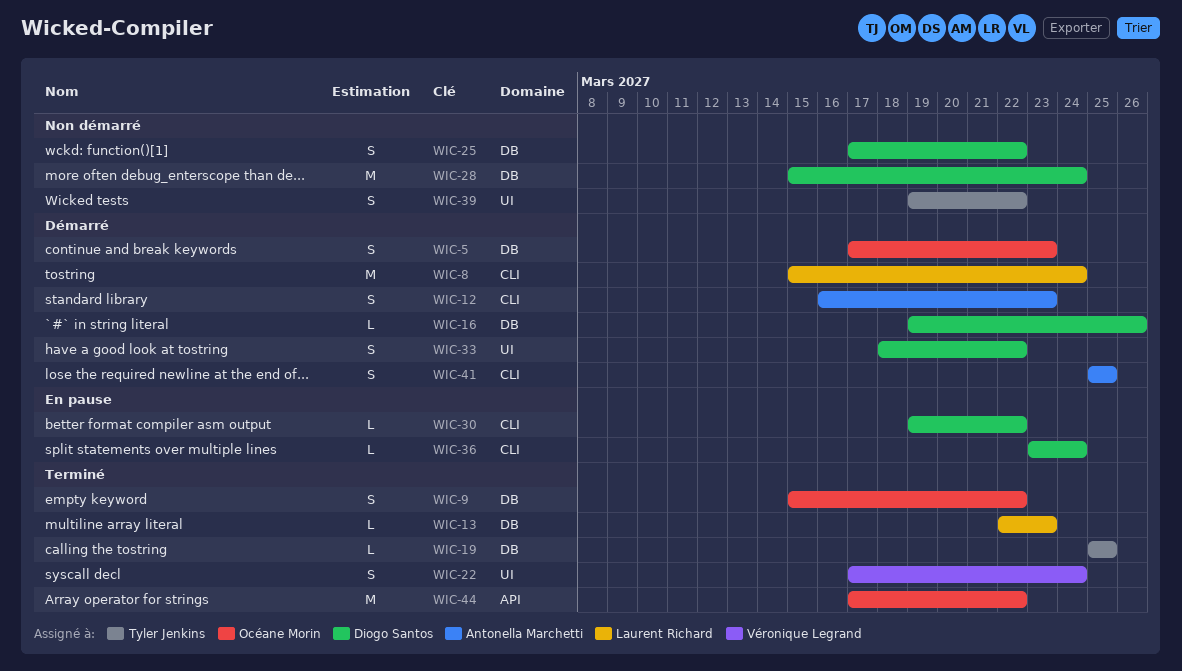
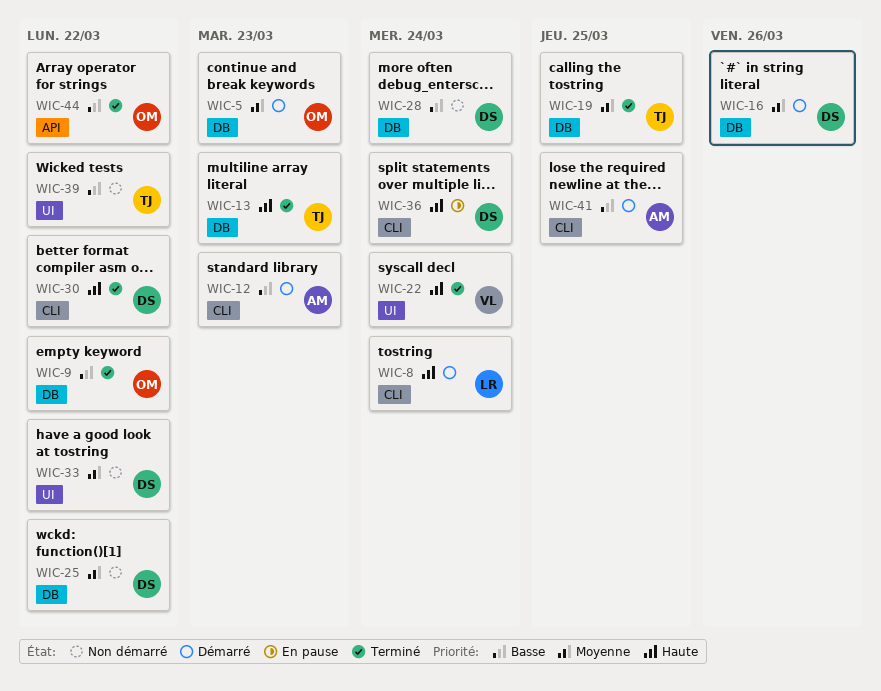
WIC-13, owner: Laurent Richard -> Tyler Jenkins
WIC-30, status: En pause -> Terminé
WIC-33, status: Démarré -> Non démarré

